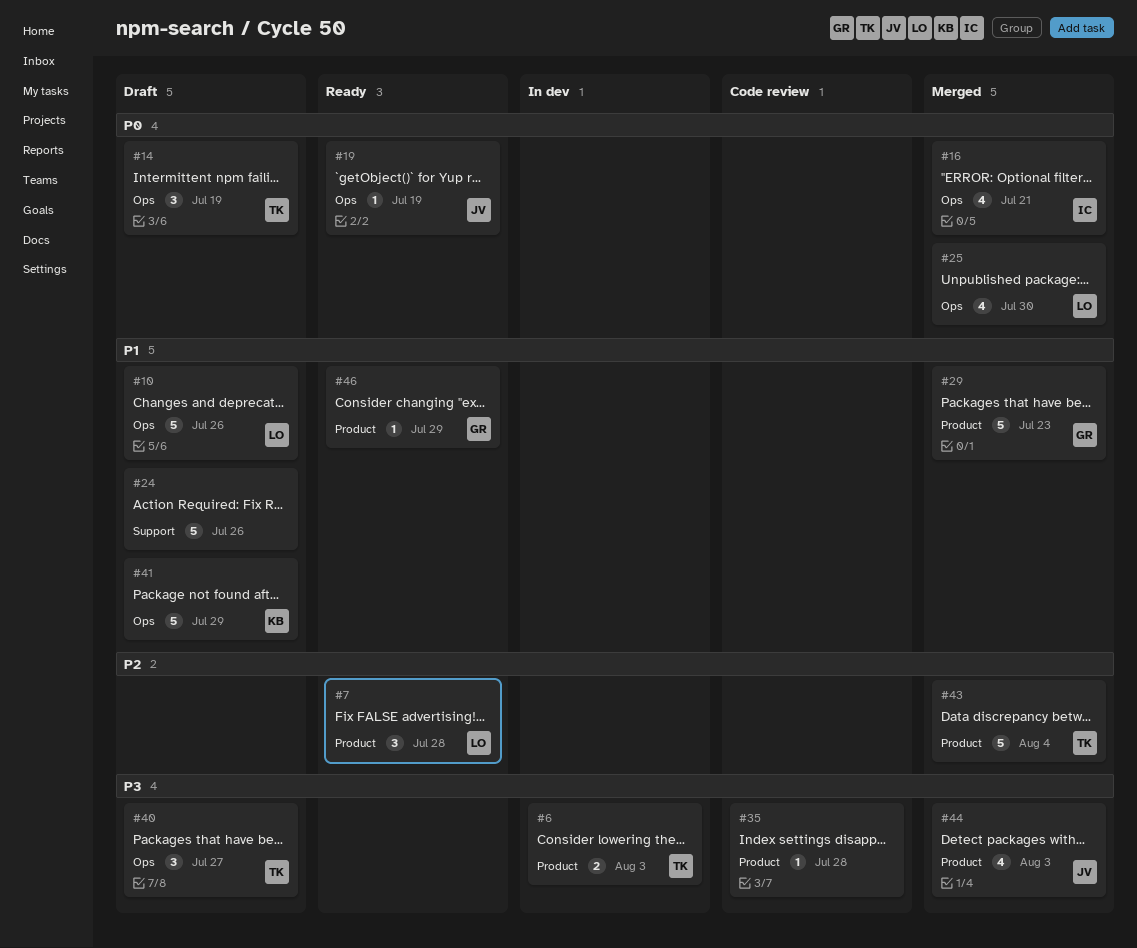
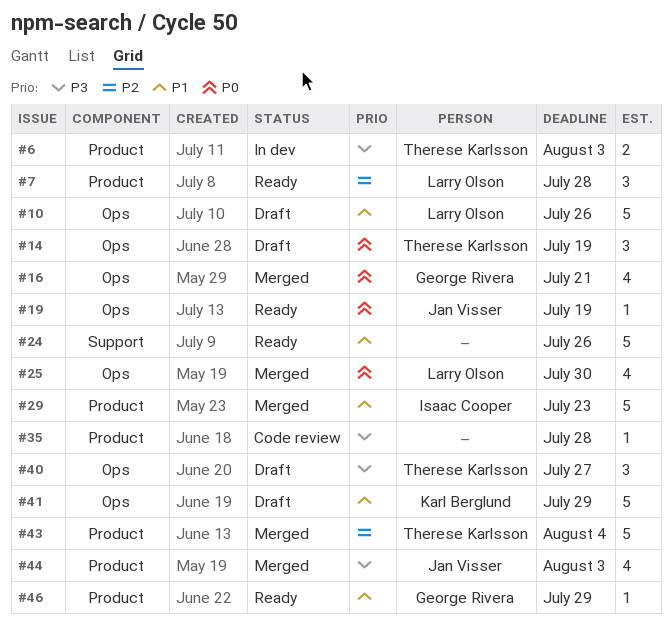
#16, owner: Isaac Cooper -> George Rivera
#24, status: Draft -> Ready
#29, owner: George Rivera -> Isaac Cooper

